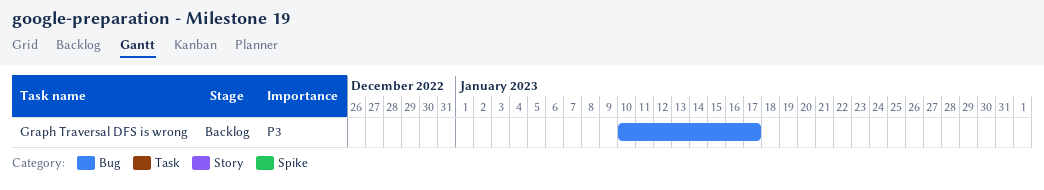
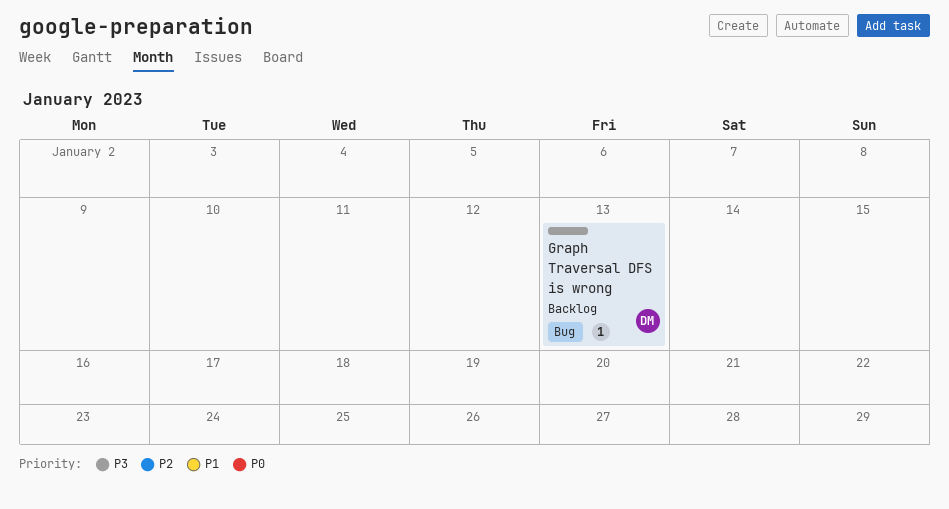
Graph Traversal DFS is wrong, due: Jan 17 -> Jan 13

